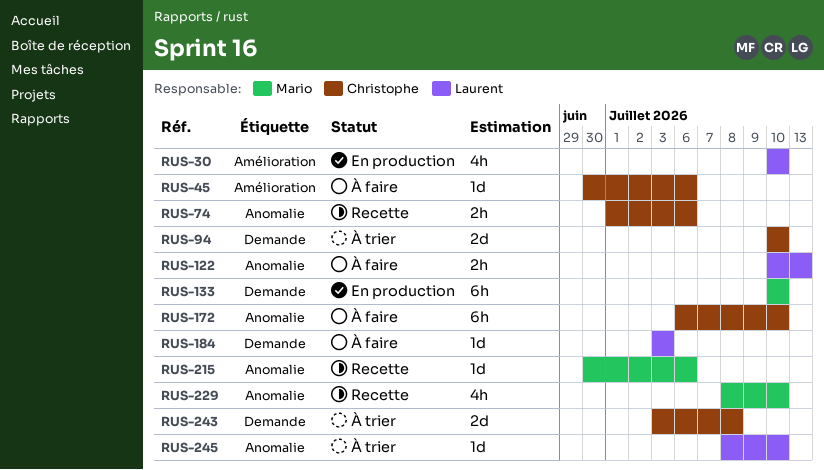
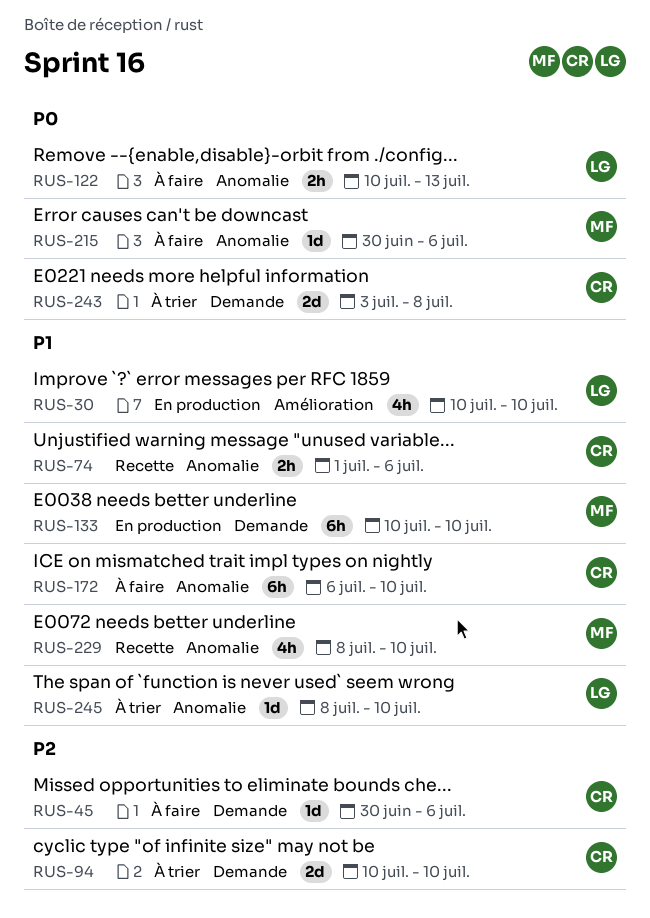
RUS-45, label: Amélioration -> Demande
RUS-184: present -> none
RUS-215, status: Recette -> À faire

